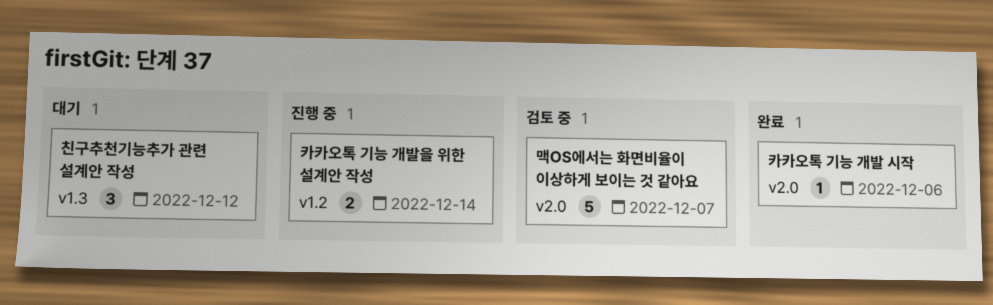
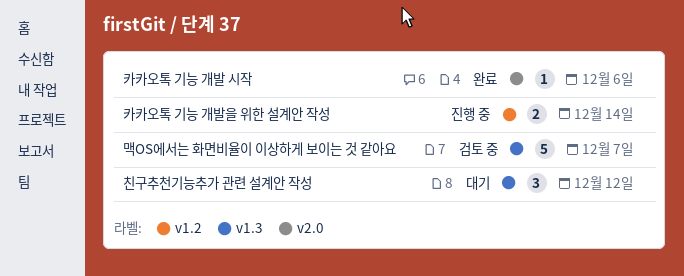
맥OS에서는 화면비율이 이상하게 보이는 것 같아요, label: v2.0 -> v1.3

